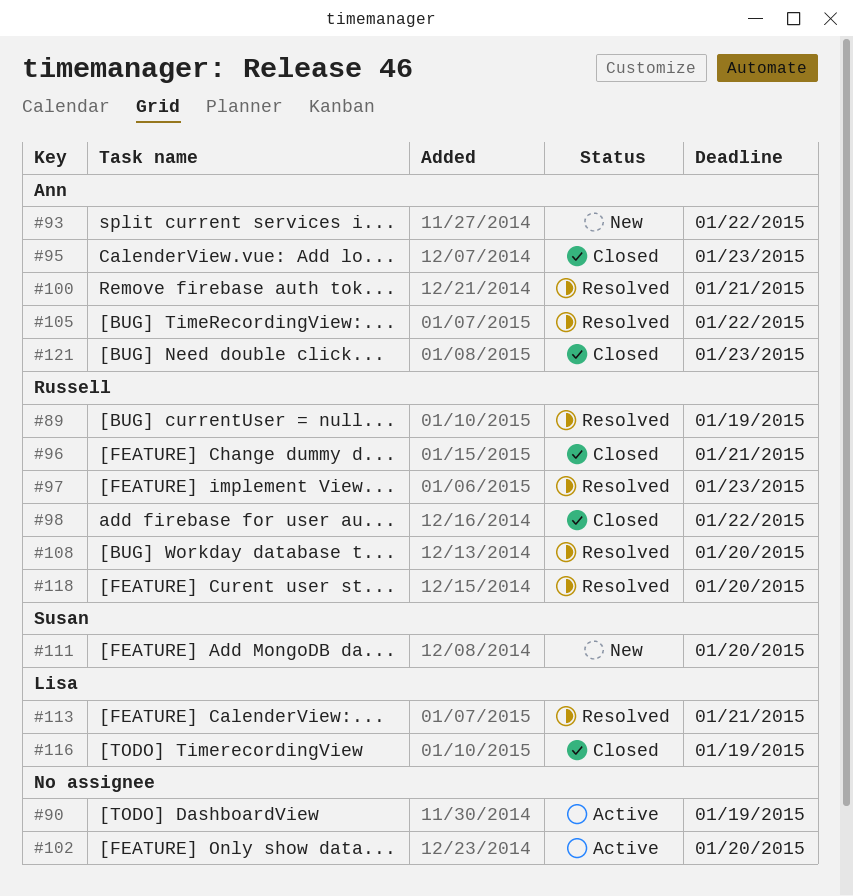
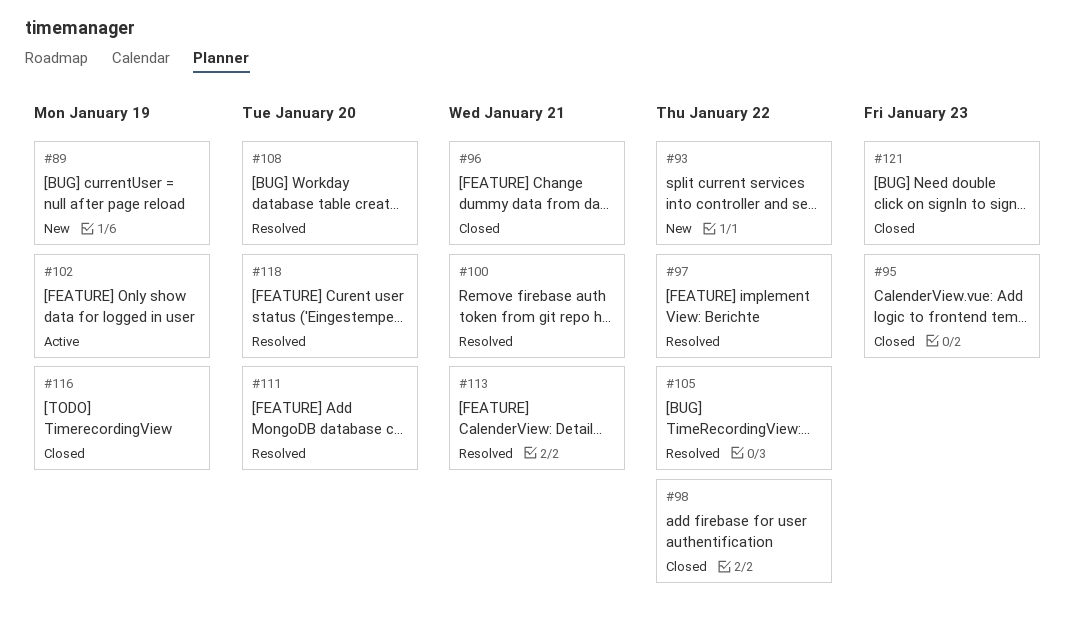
#89, status: Resolved -> New
#90: present -> none
#97, due: Jan 23 -> Jan 22
#102, due: Jan 20 -> Jan 19
#111, status: New -> Resolved

